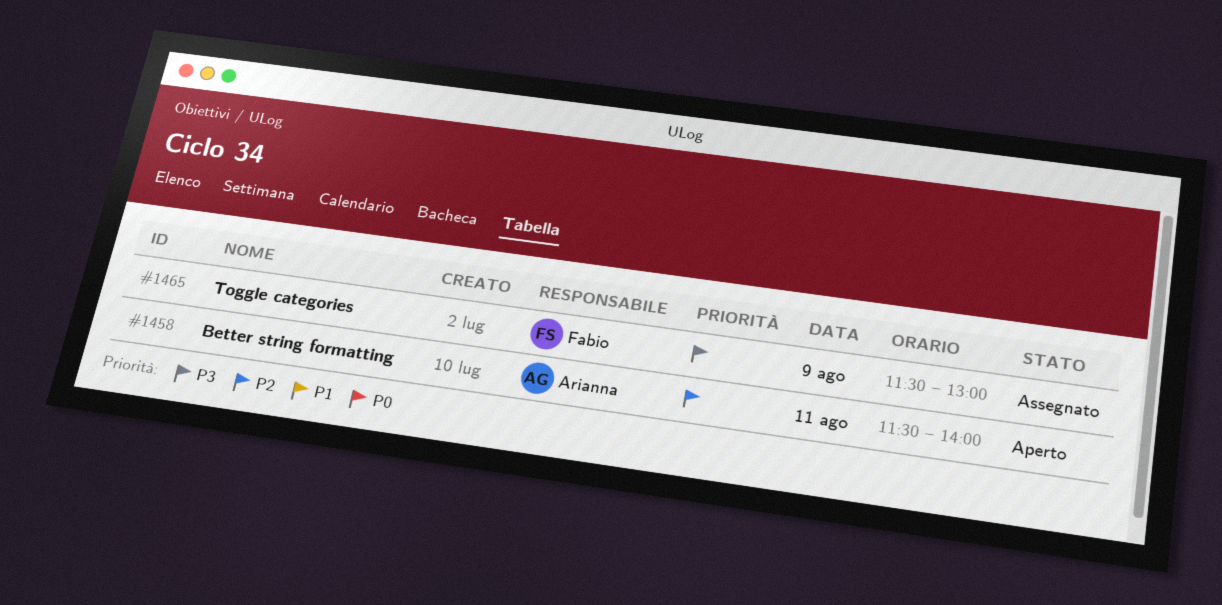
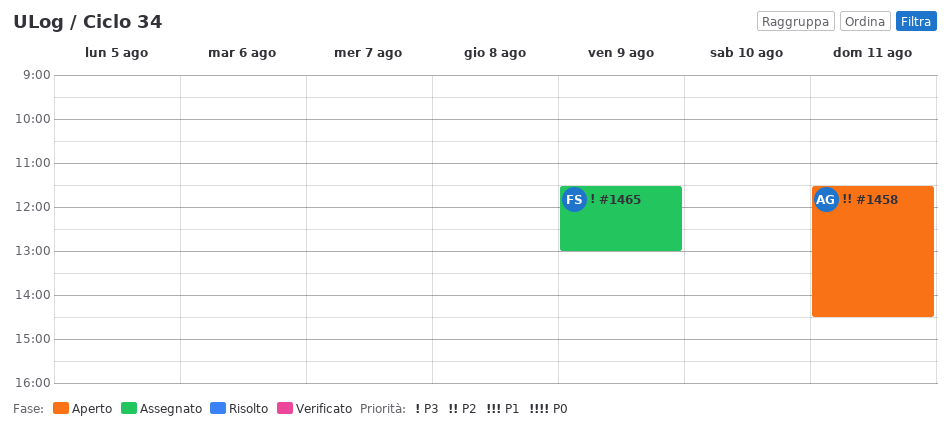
#1458, ends: 14:00 -> 14:30

